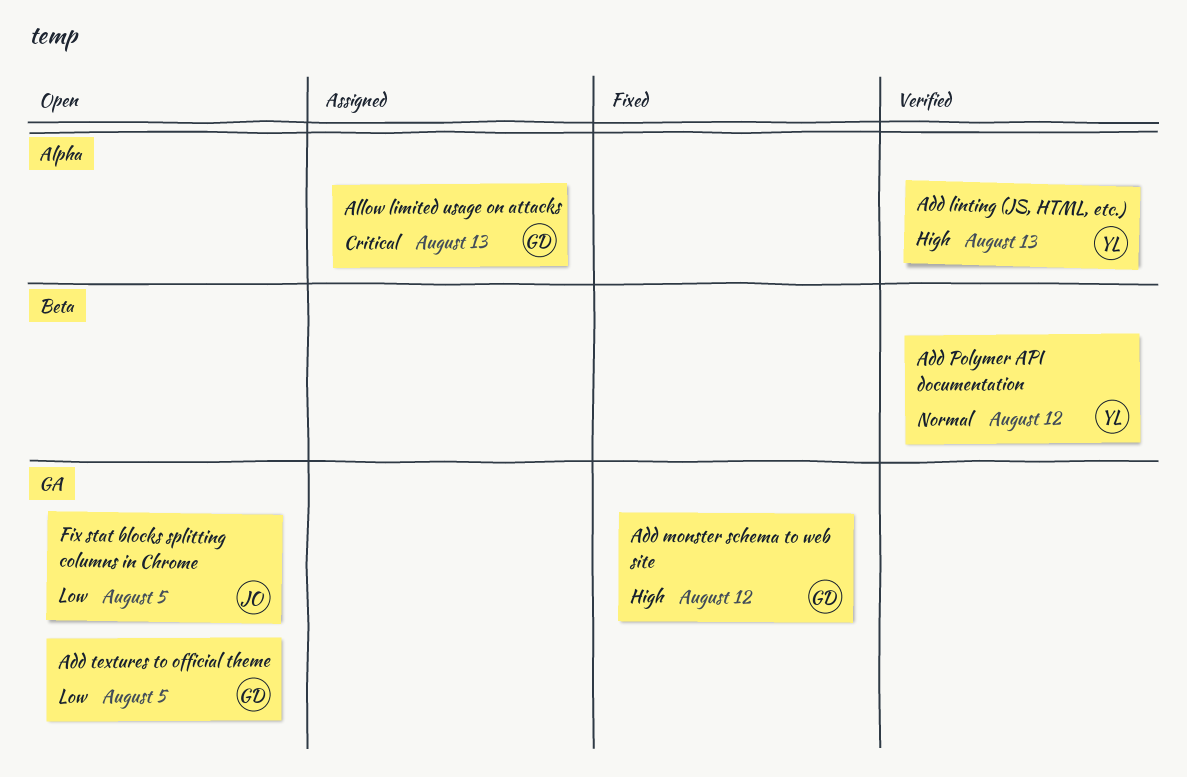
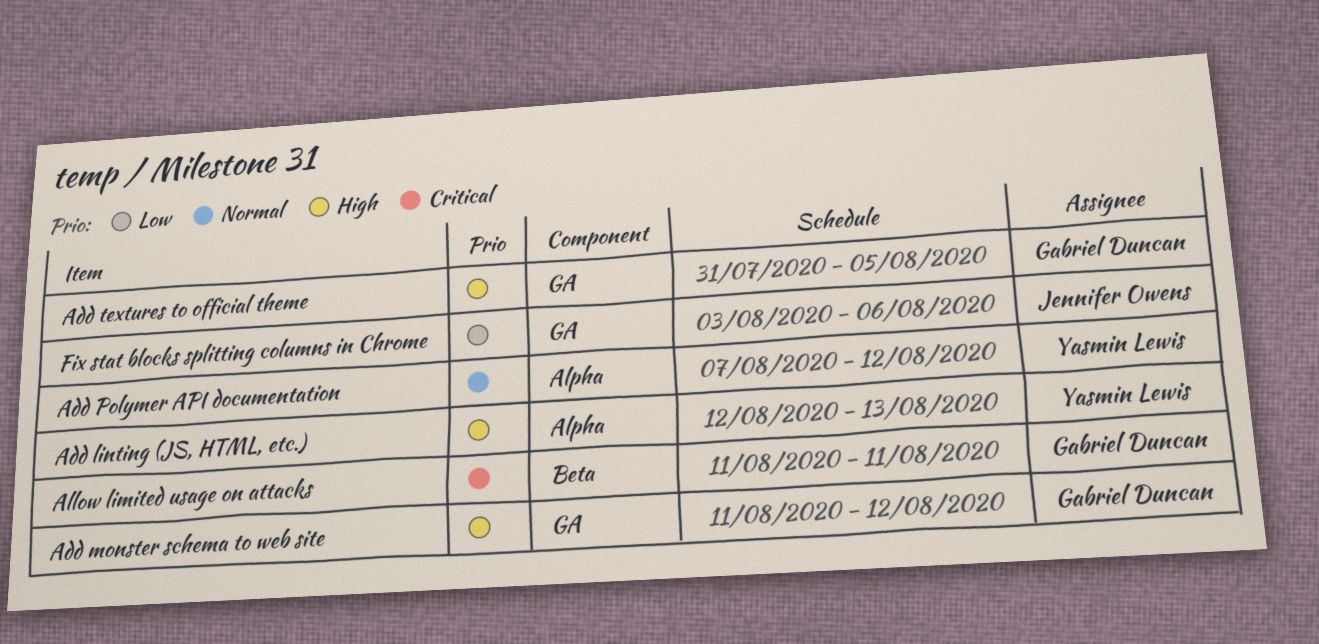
Add Polymer API documentation, label: Beta -> Alpha
Add textures to official theme, priority: Low -> High
Allow limited usage on attacks, label: Alpha -> Beta
Allow limited usage on attacks, due: Aug 13 -> Aug 11
Fix stat blocks splitting columns in Chrome, due: Aug 5 -> Aug 6

